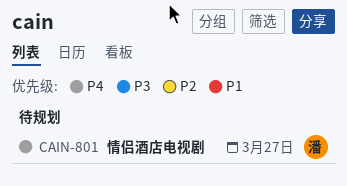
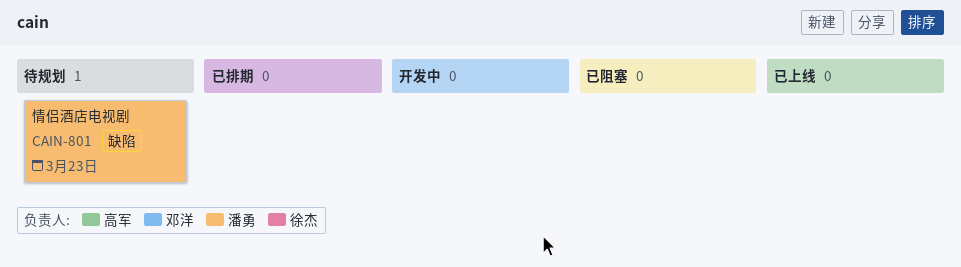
CAIN-801, due: Mar 27 -> Mar 23

